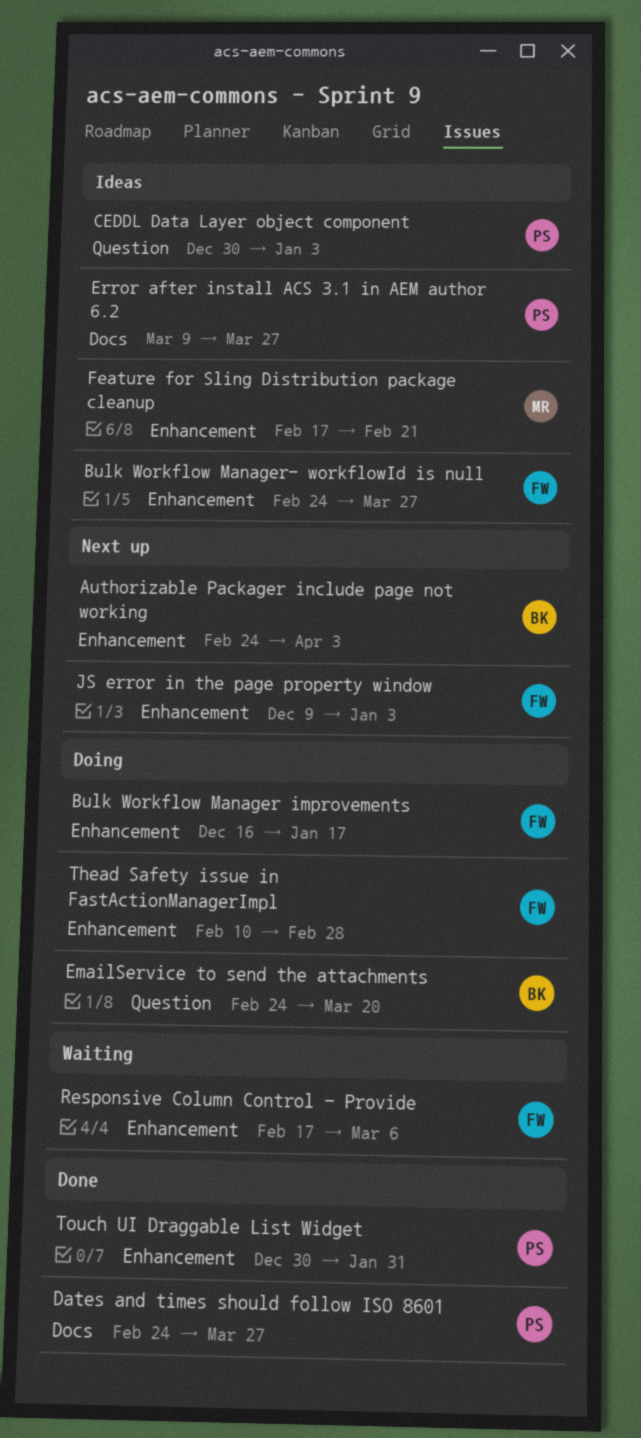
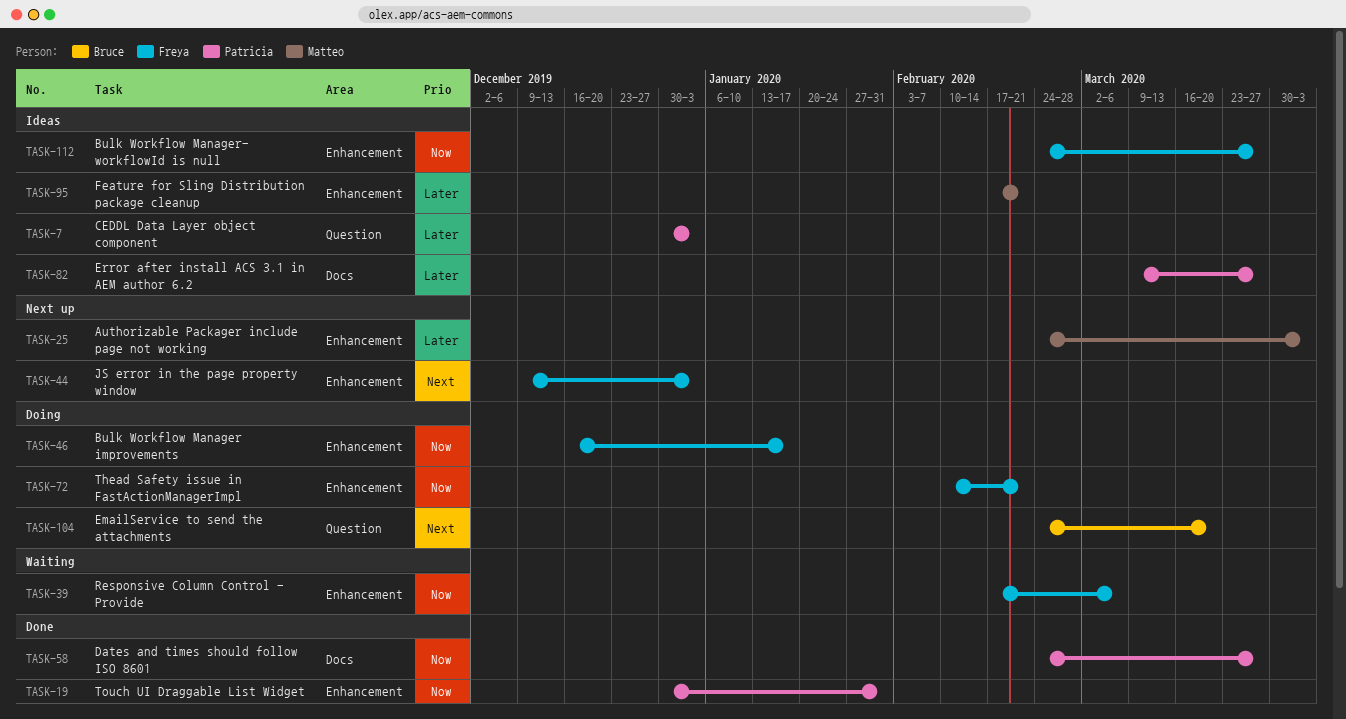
Authorizable Packager include page not working, owner: Bruce -> Matteo
Thead Safety issue in FastActionManagerImpl, due: Feb 28 -> Feb 21

